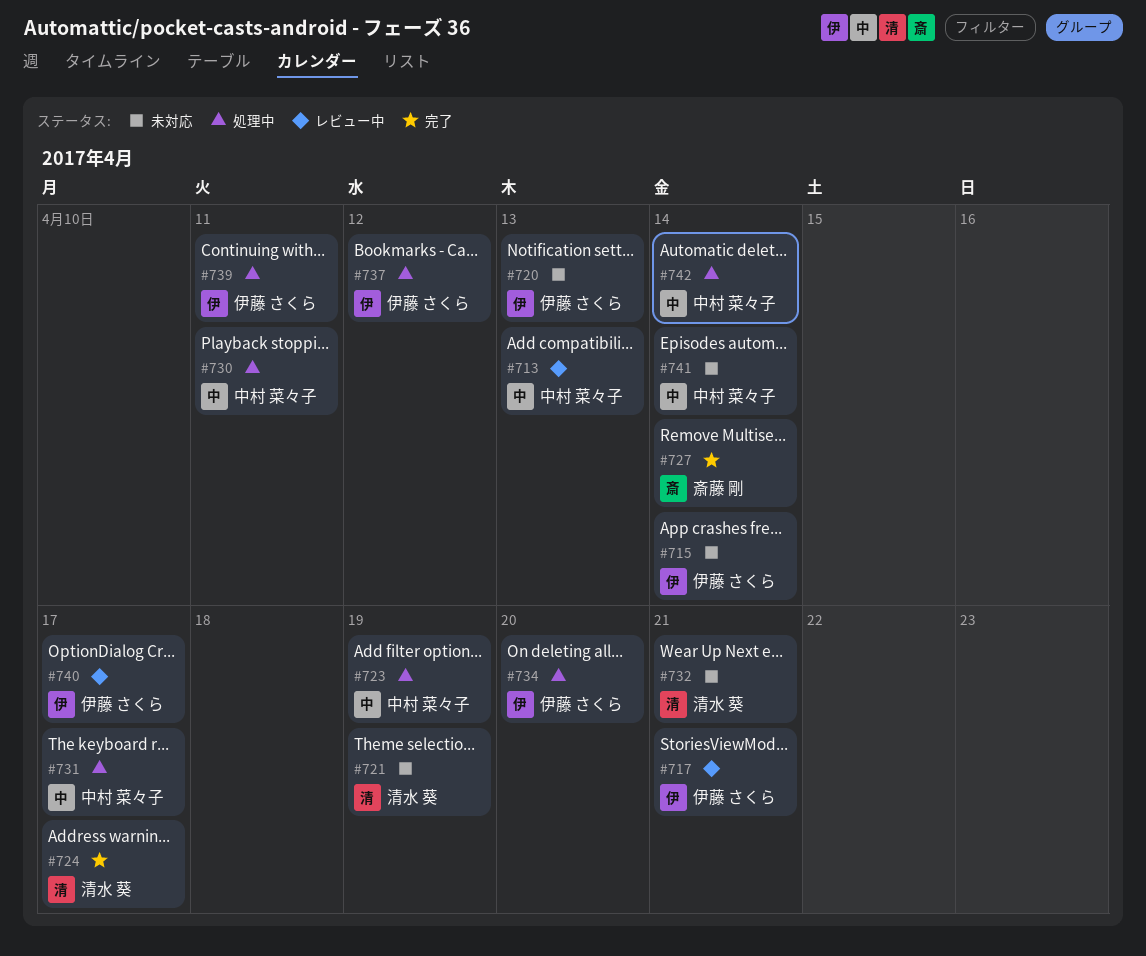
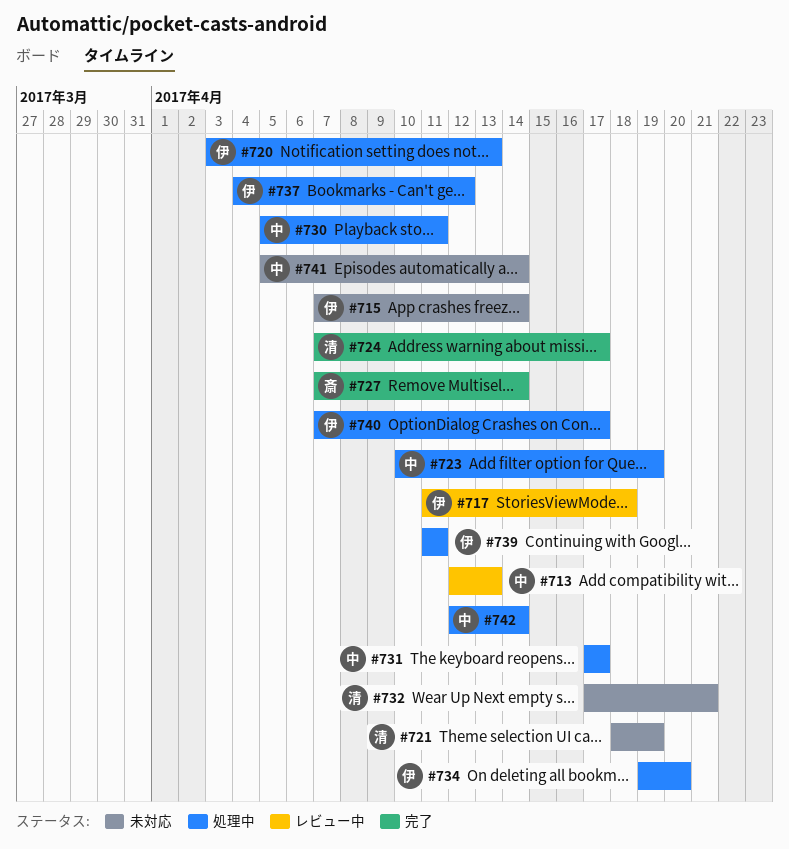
#717, due: Apr 21 -> Apr 18
#720, status: 未対応 -> 処理中
#740, status: レビュー中 -> 処理中

